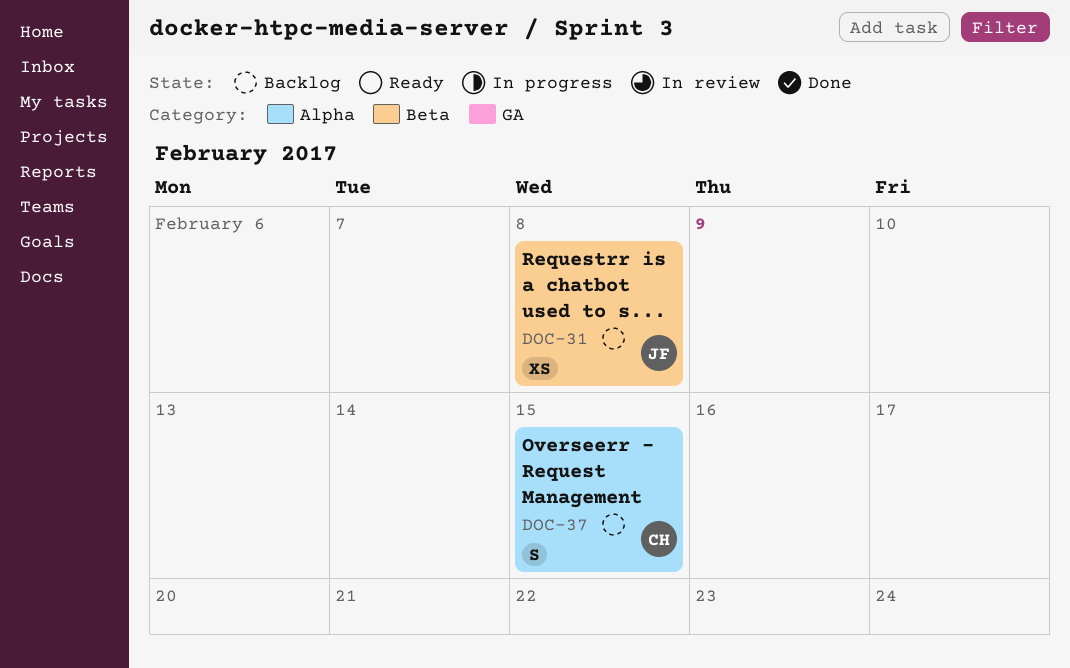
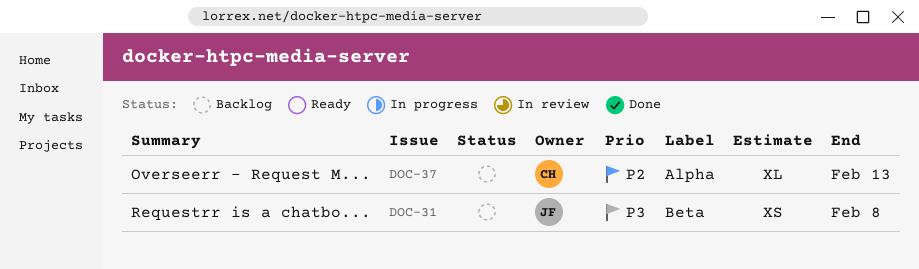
DOC-37, estimate: S -> XL
DOC-37, due: Feb 15 -> Feb 13

